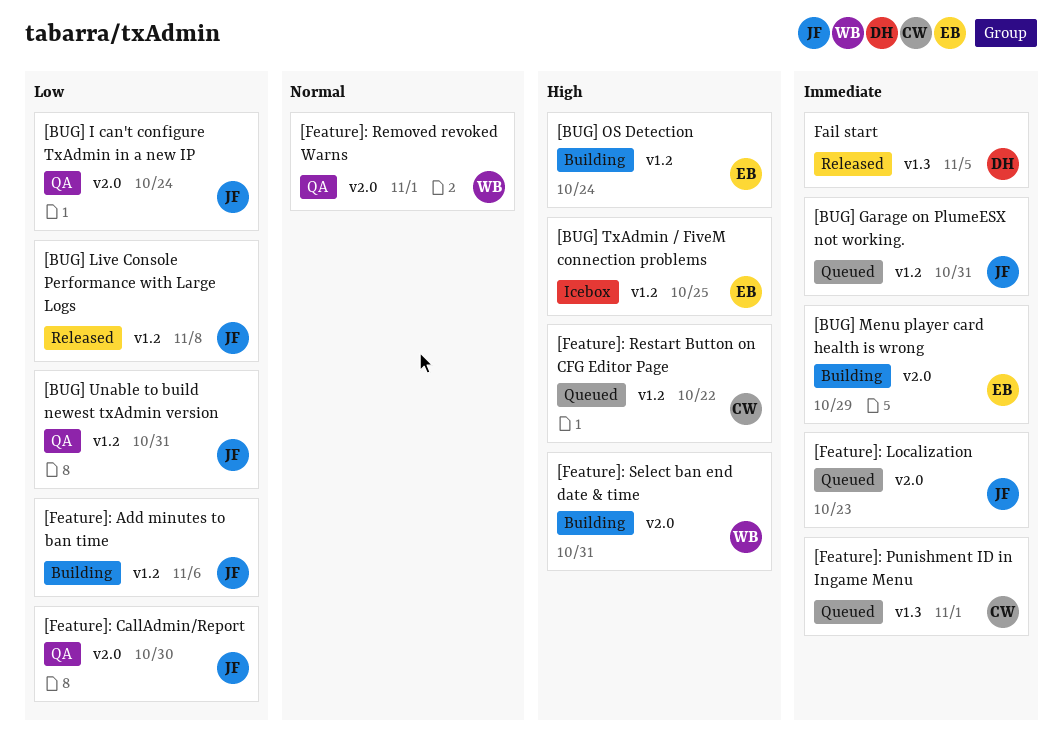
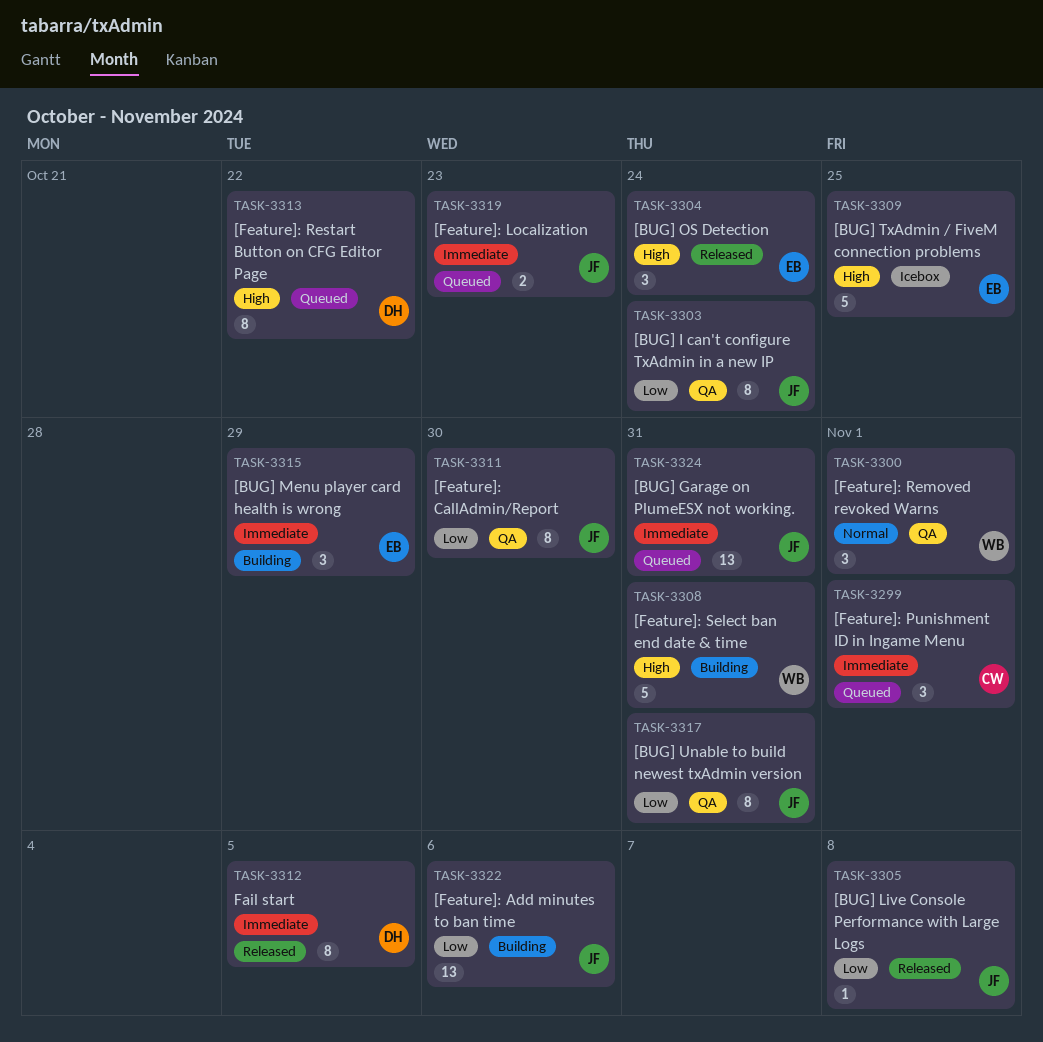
[BUG] OS Detection, status: Building -> Released
[Feature]: Restart Button on CFG Editor Page, owner: CW -> DH

